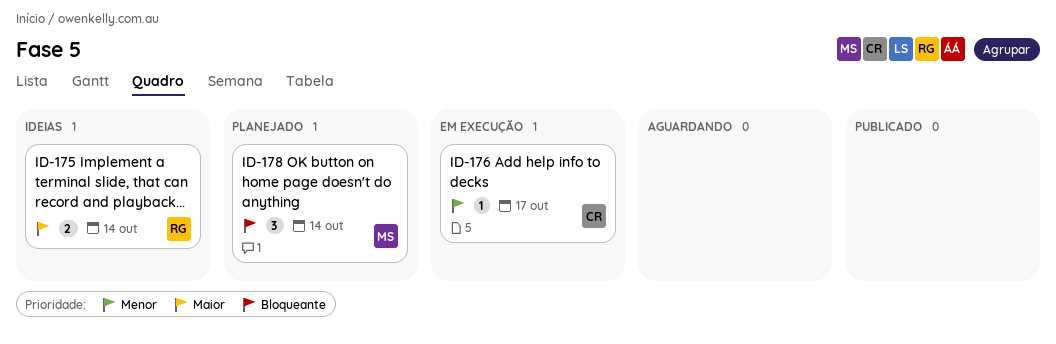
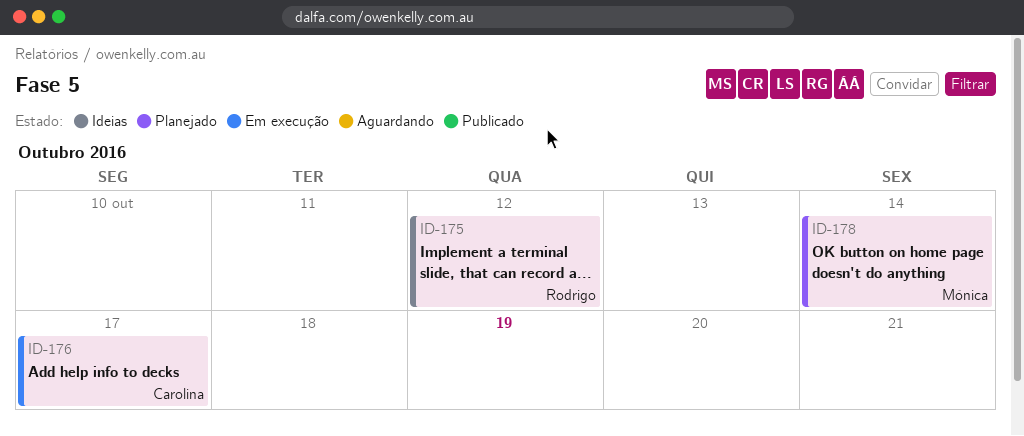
ID-175, due: Oct 14 -> Oct 12

